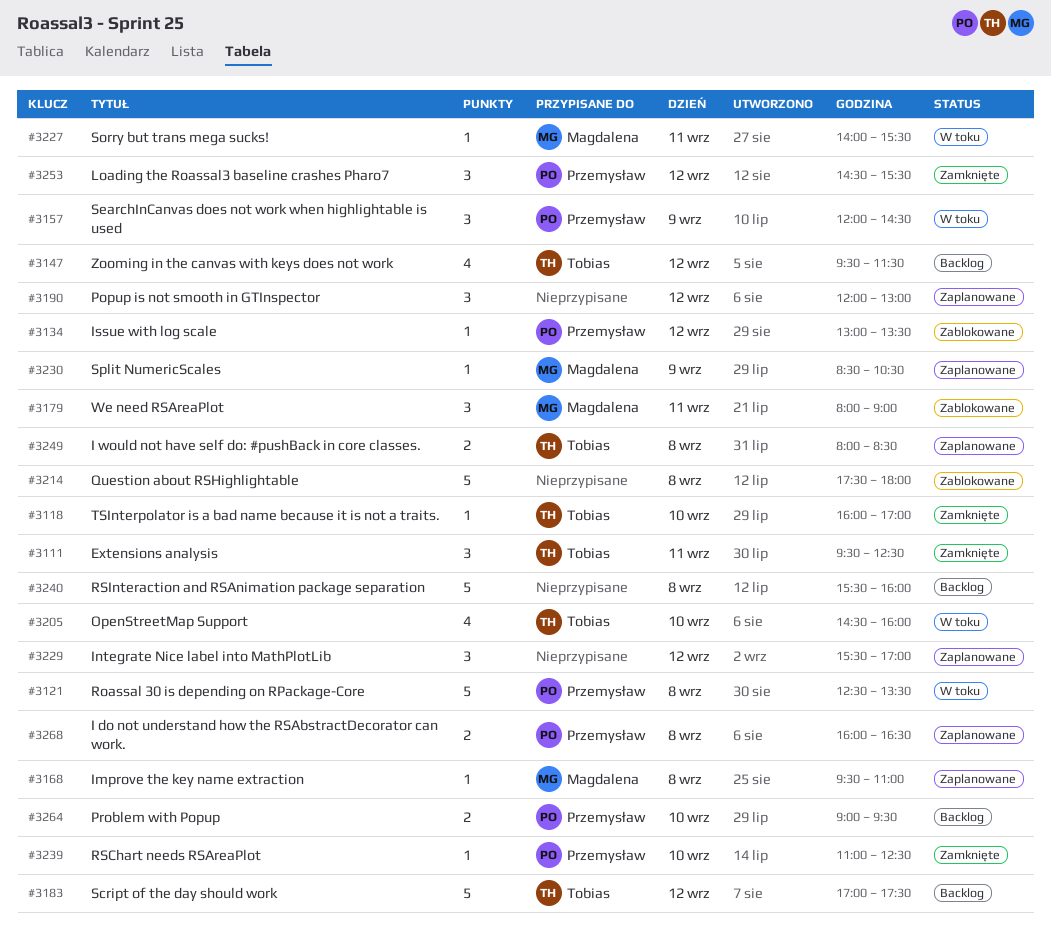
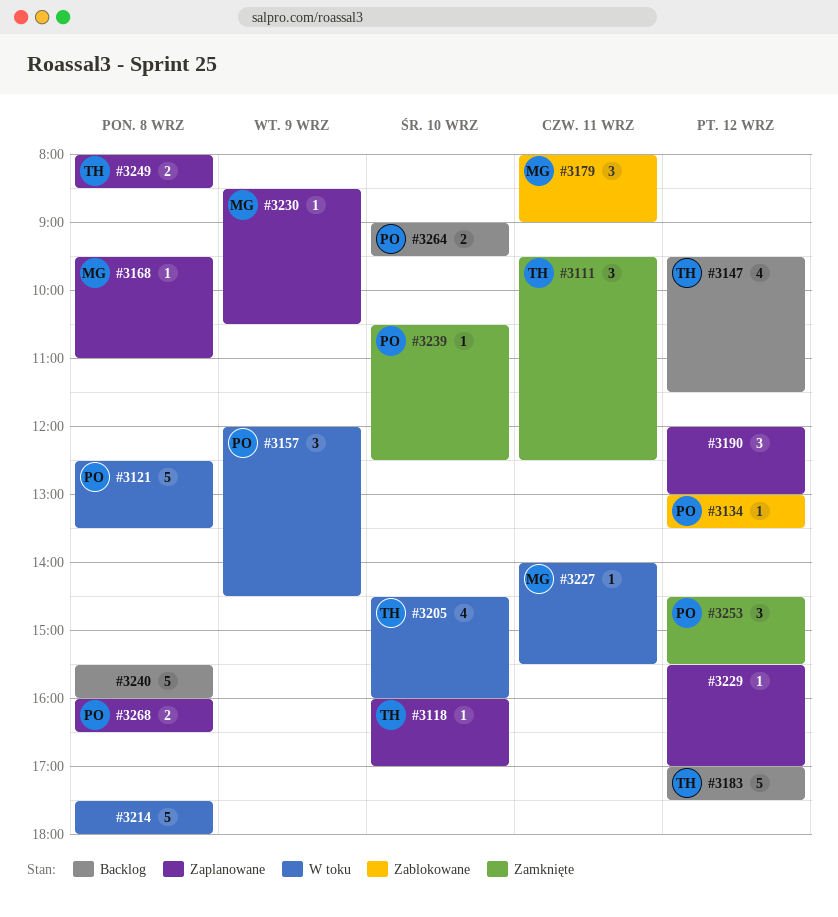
#3118, status: Zamknięte -> Zaplanowane
#3214, status: Zablokowane -> W toku
#3229, estimate: 3 -> 1
#3239, begins: 11:00 -> 10:30

